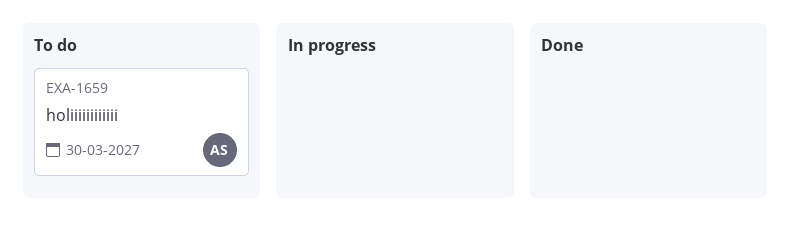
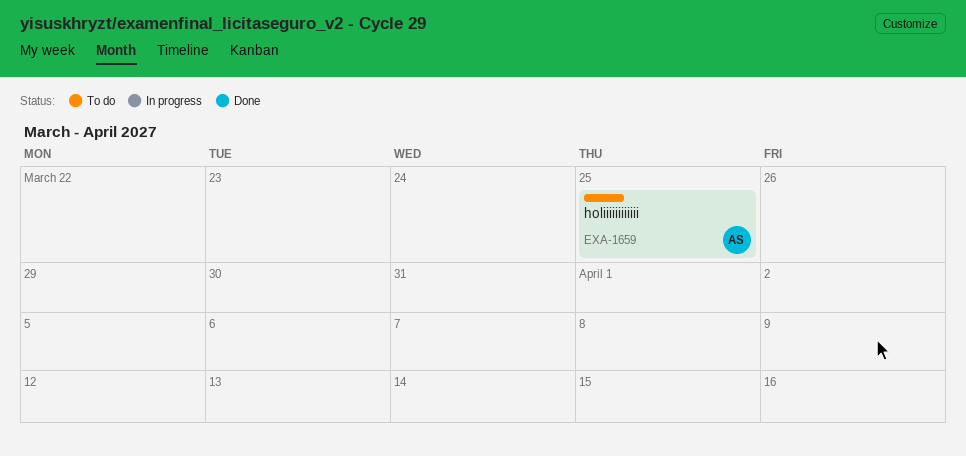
EXA-1659, due: Mar 30 -> Mar 25

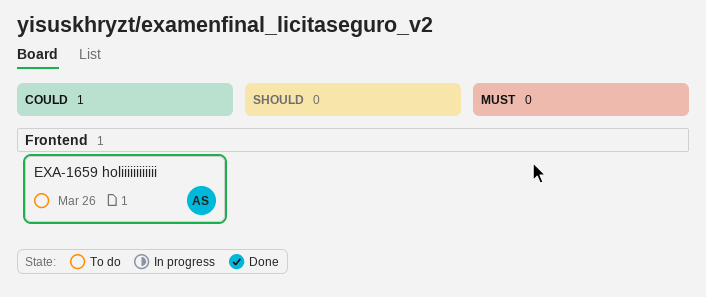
EXA-1659, due: Mar 25 -> Mar 26

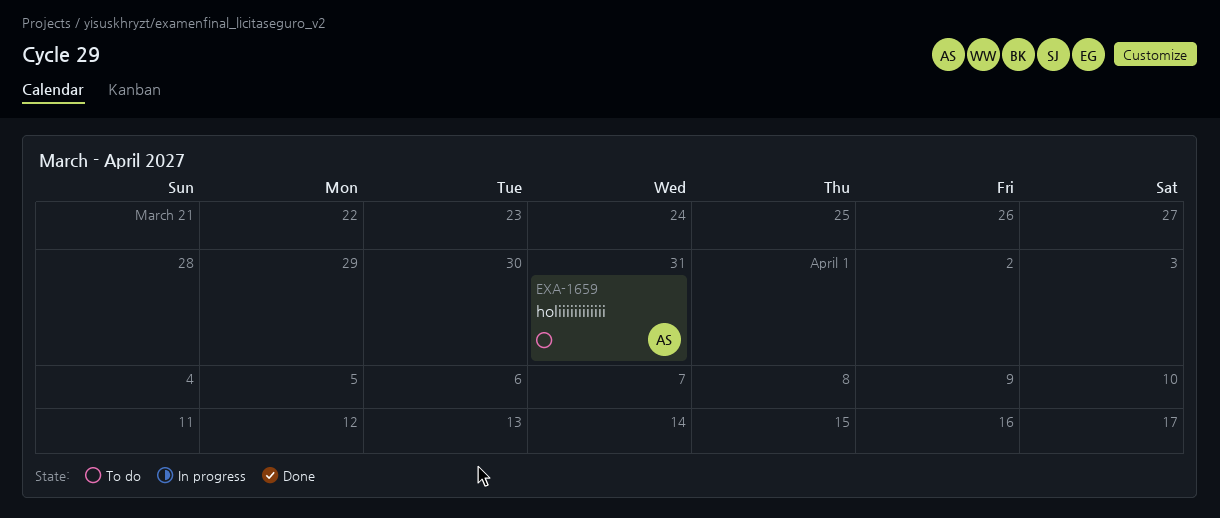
EXA-1659, due: Mar 26 -> Mar 31

